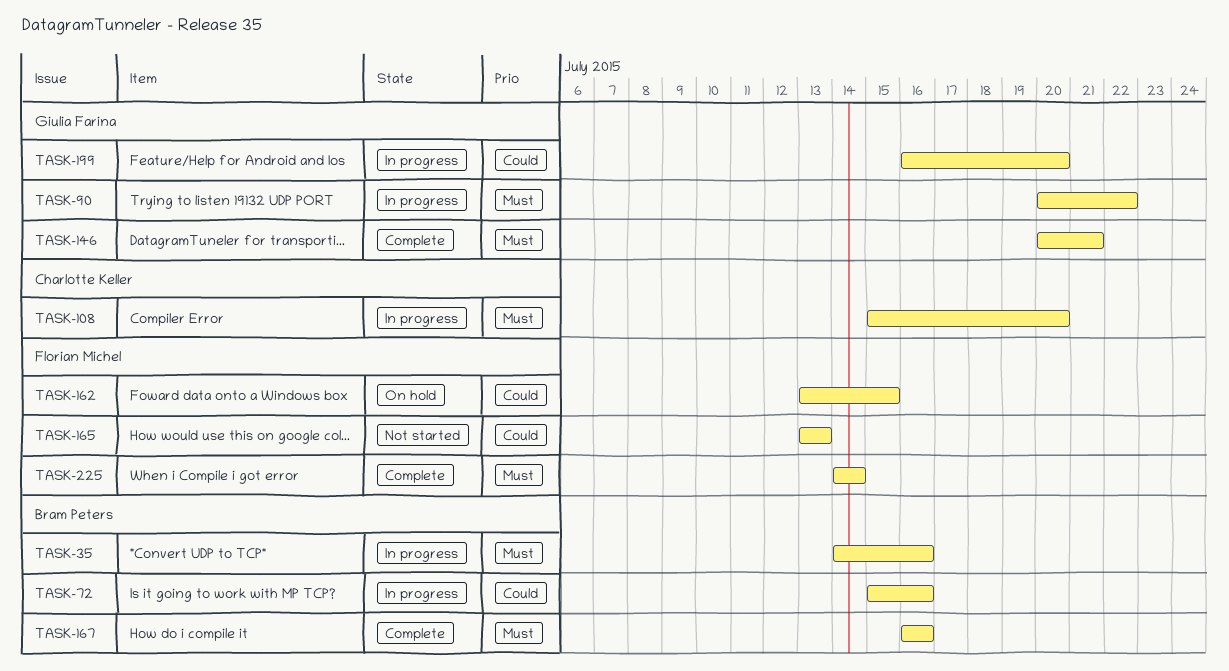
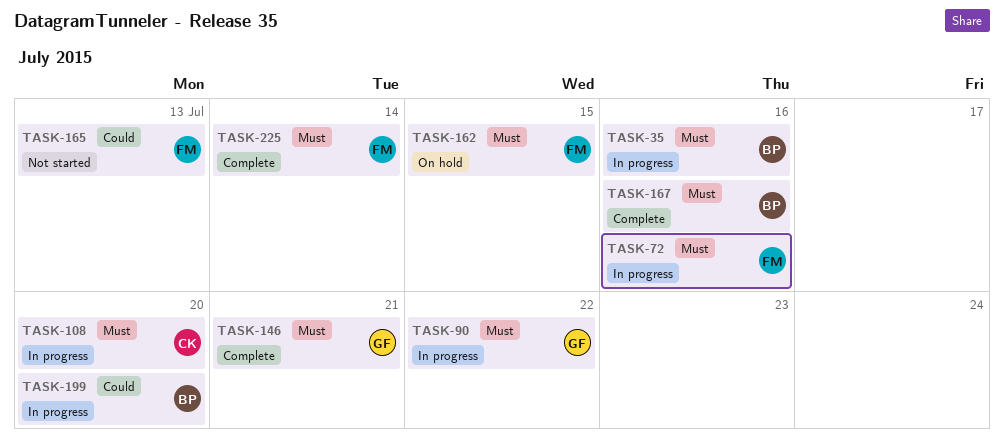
TASK-72, owner: Bram Peters -> Florian Michel
TASK-72, priority: Could -> Must
TASK-162, priority: Could -> Must
TASK-199, owner: Giulia Farina -> Bram Peters

